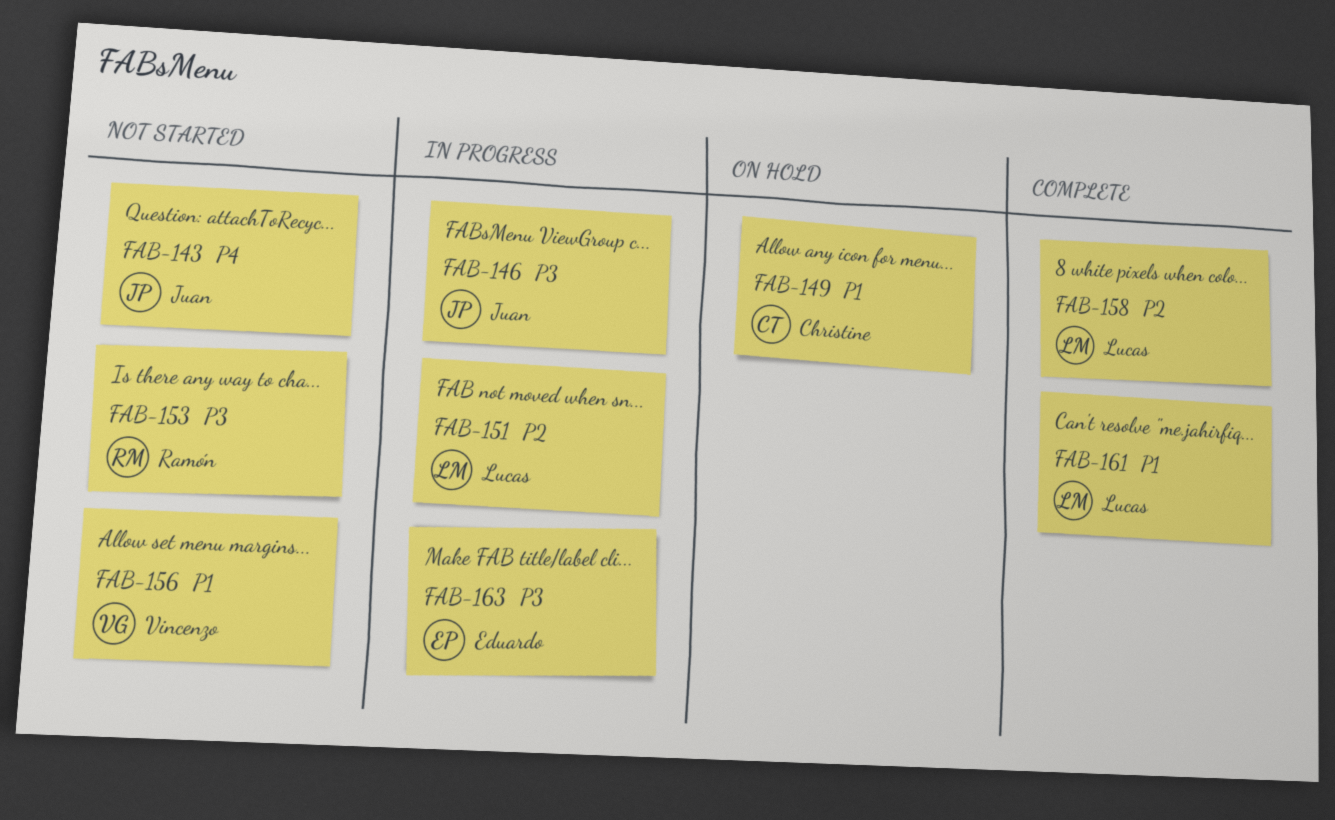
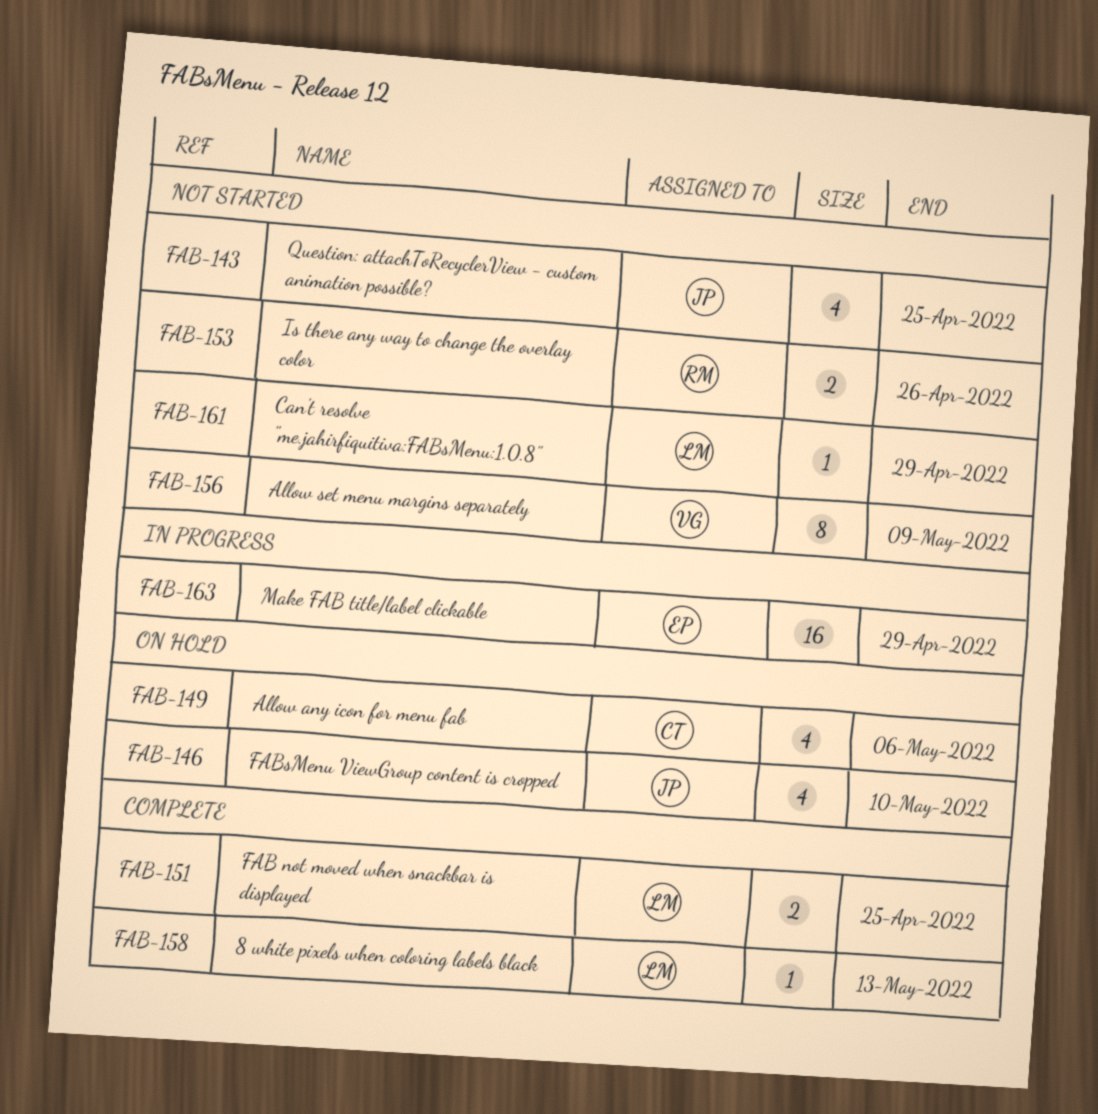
FAB-146, status: In progress -> On hold
FAB-151, status: In progress -> Complete
FAB-161, status: Complete -> Not started

